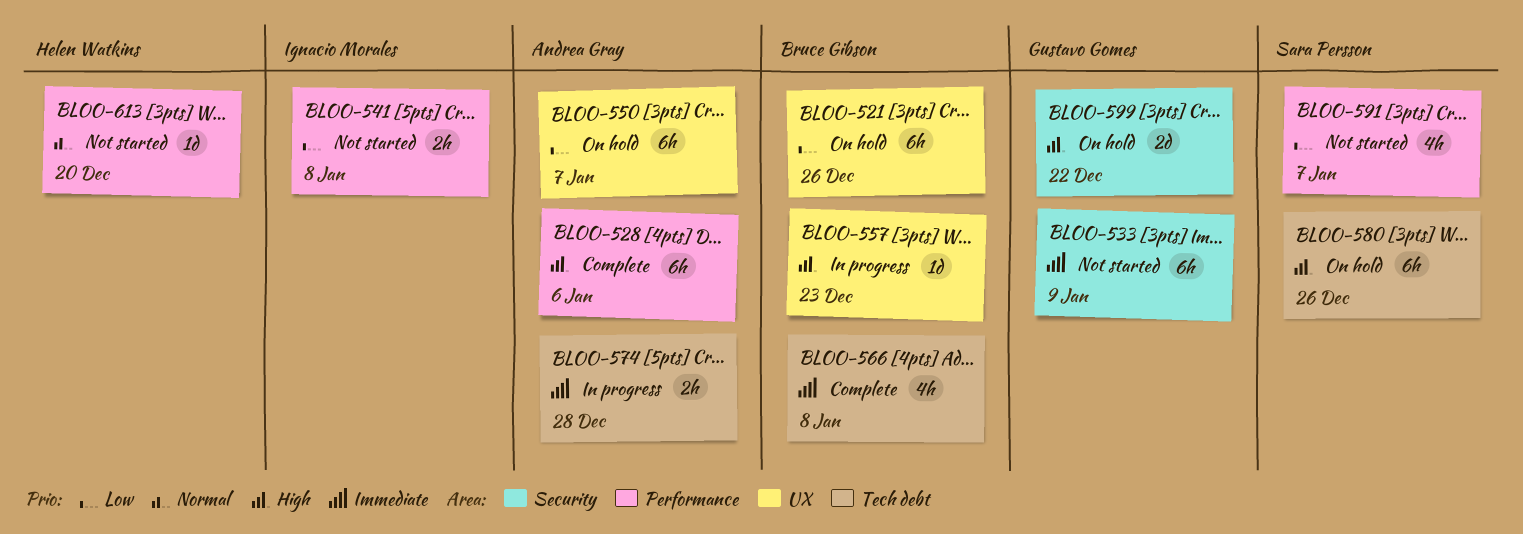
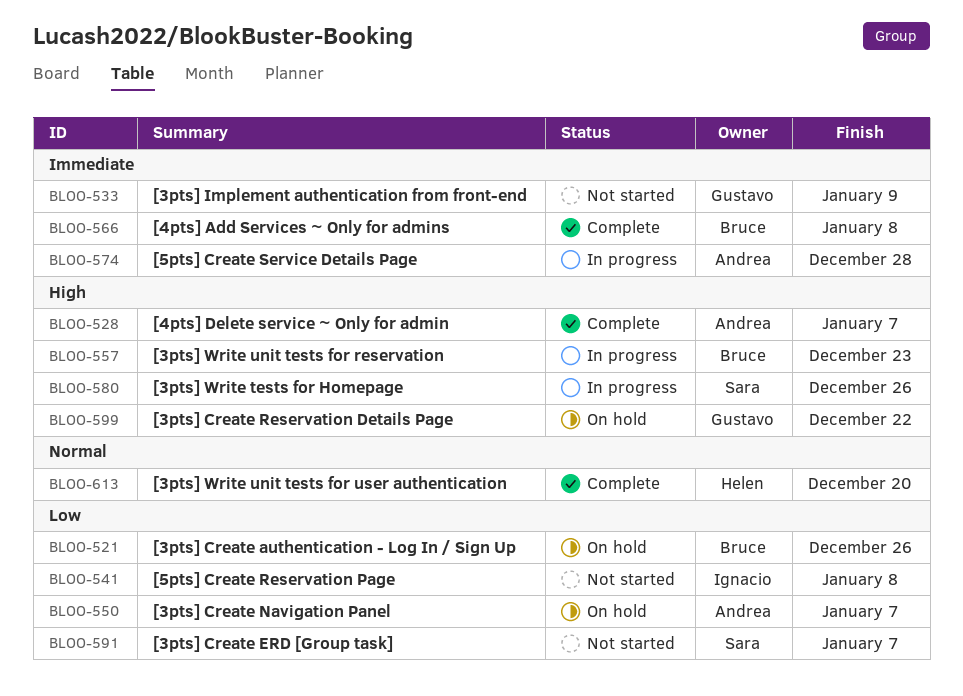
BLOO-528, due: Jan 6 -> Jan 7
BLOO-580, status: On hold -> In progress
BLOO-613, status: Not started -> Complete

